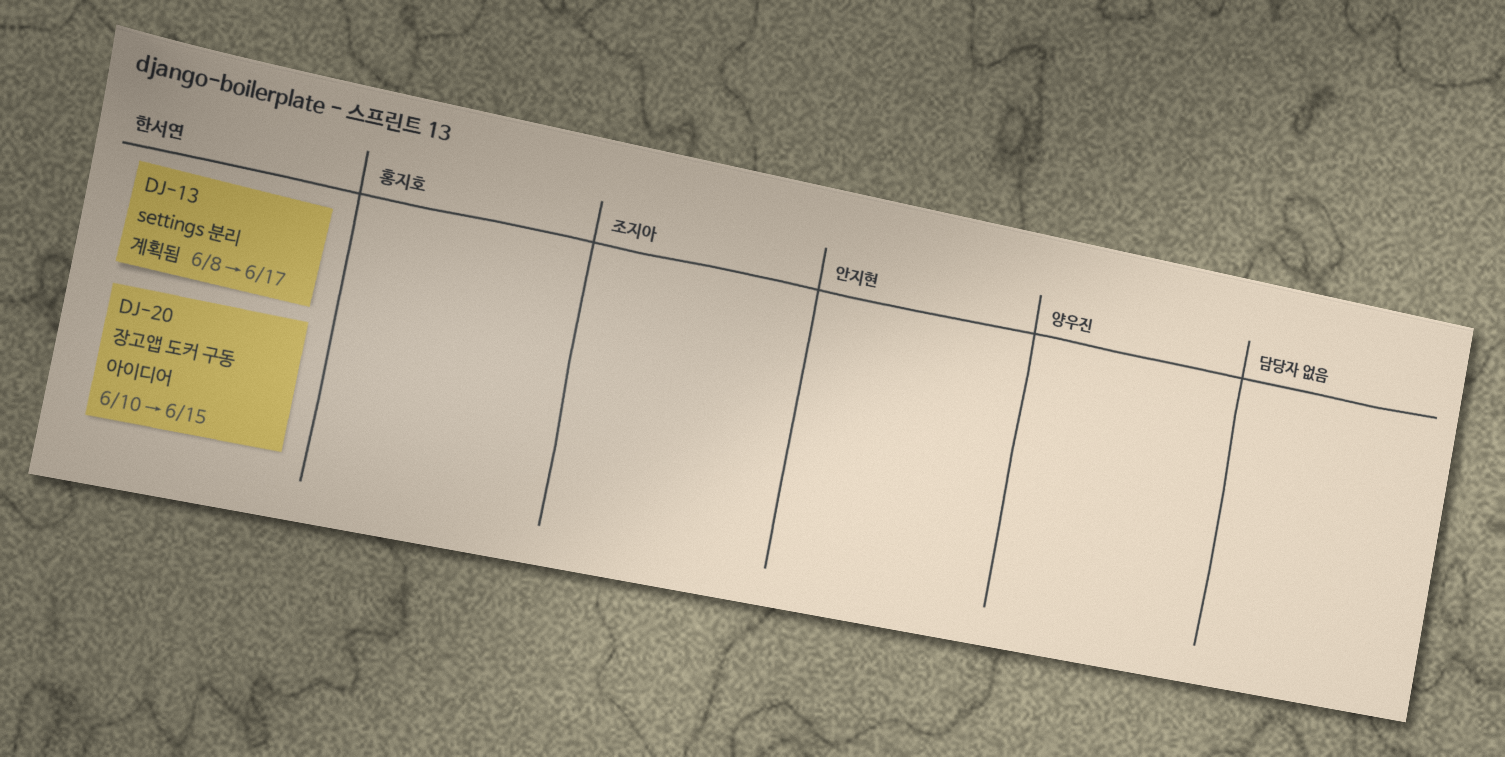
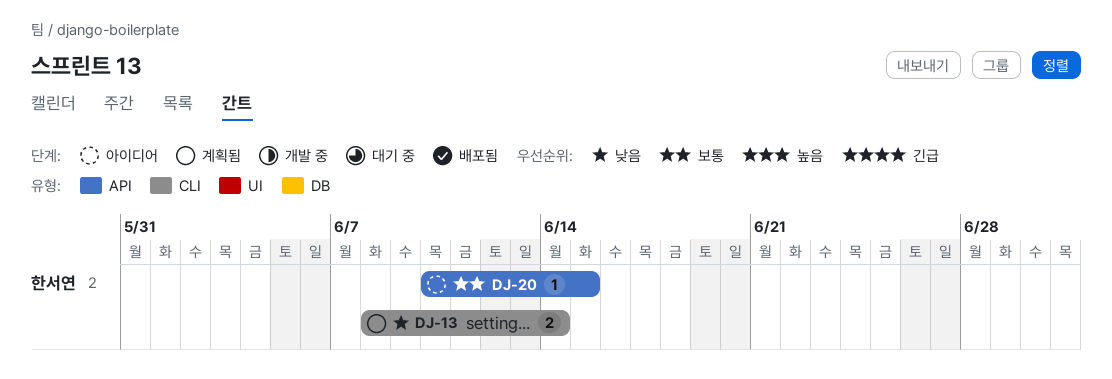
DJ-13, due: Jun 17 -> Jun 14

